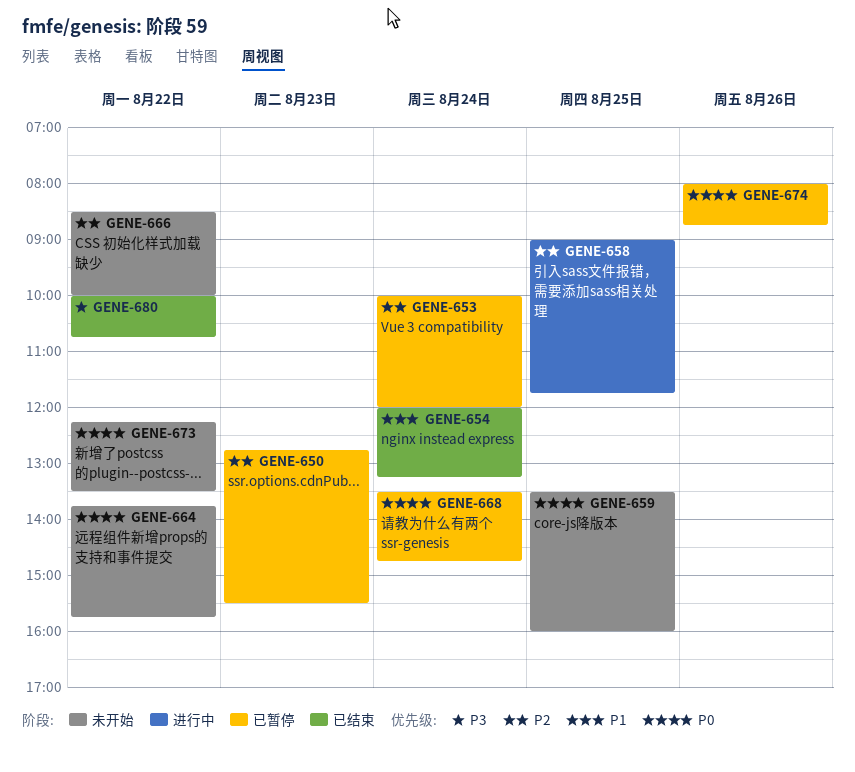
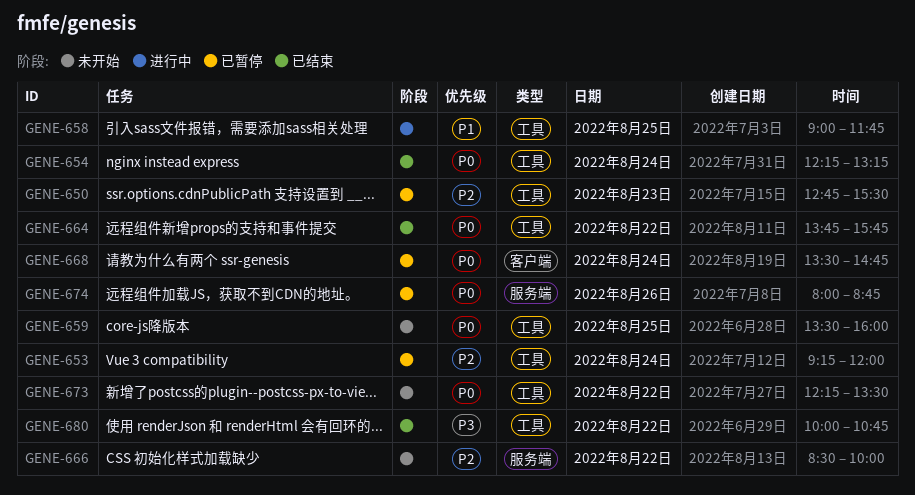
GENE-653, begins: 10:00 -> 09:15
GENE-654, priority: P1 -> P0
GENE-654, begins: 12:00 -> 12:15
GENE-658, priority: P2 -> P1
GENE-664, status: 未开始 -> 已结束

